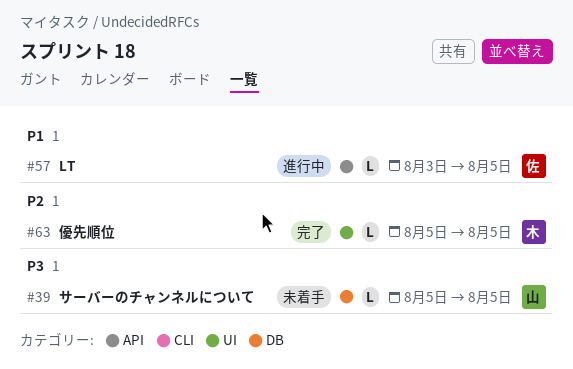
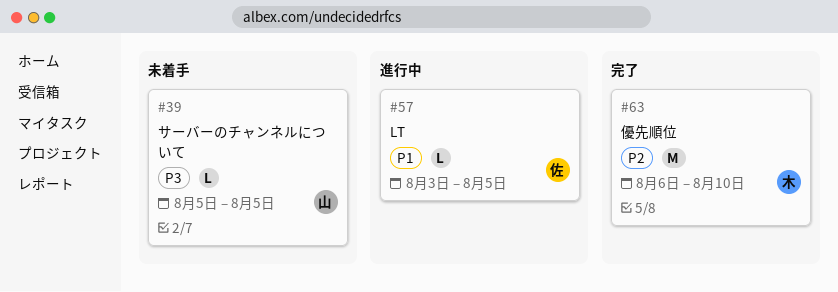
#63, estimate: L -> M
#63, start: Aug 5 -> Aug 6
#63, due: Aug 5 -> Aug 10

